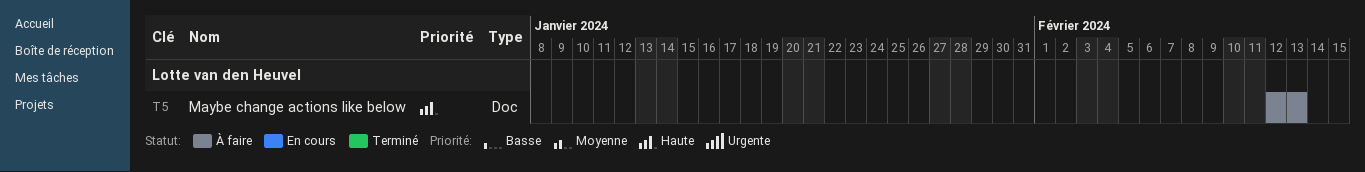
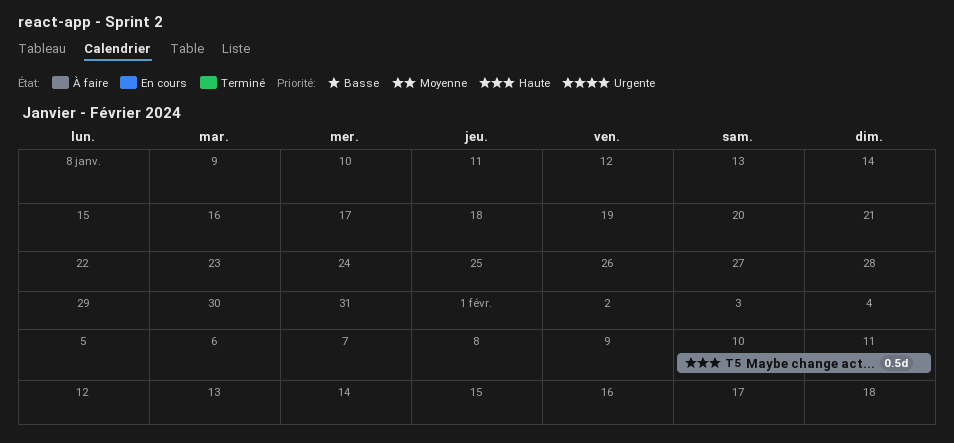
T5, start: Feb 12 -> Feb 10
T5, due: Feb 13 -> Feb 11

